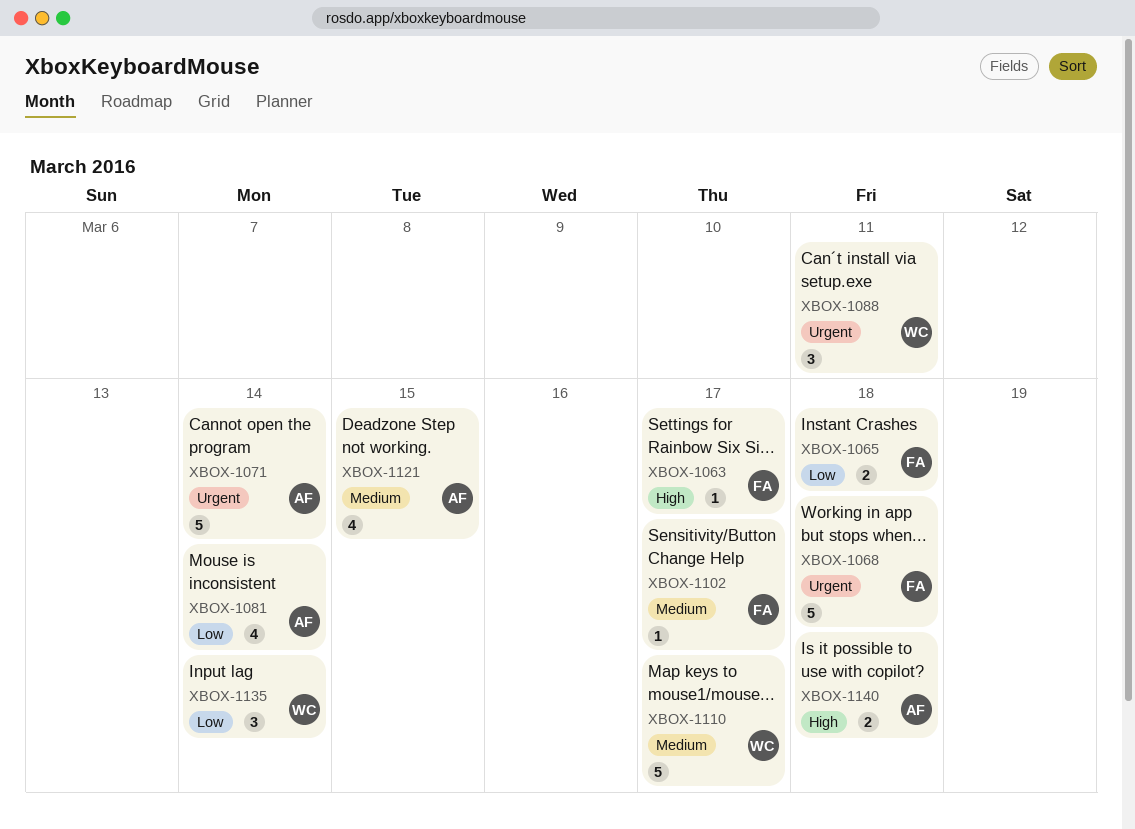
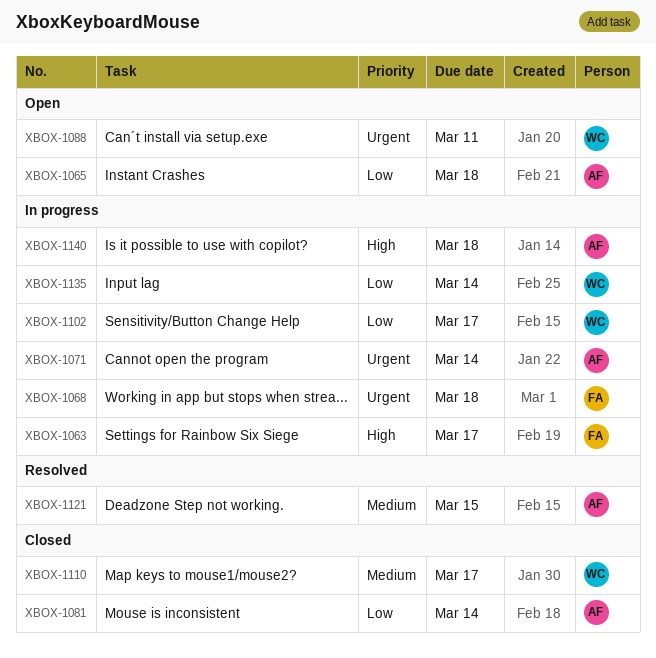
XBOX-1065, owner: FA -> AF
XBOX-1102, owner: FA -> WC
XBOX-1102, priority: Medium -> Low

